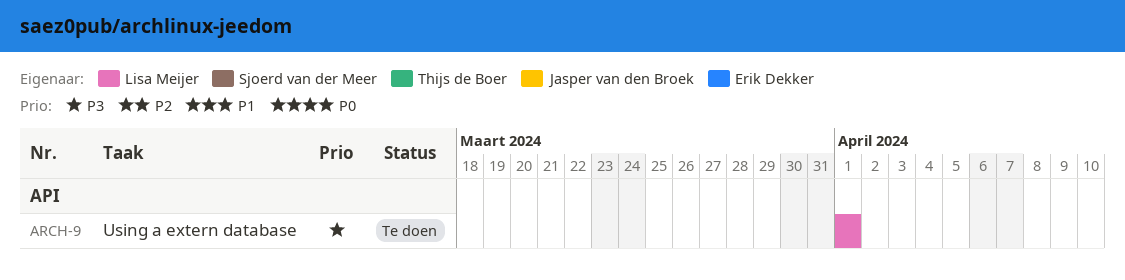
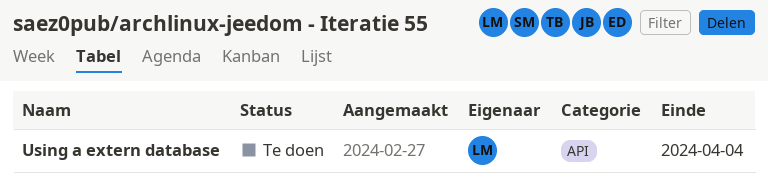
Using a extern database, due: Apr 1 -> Apr 4

